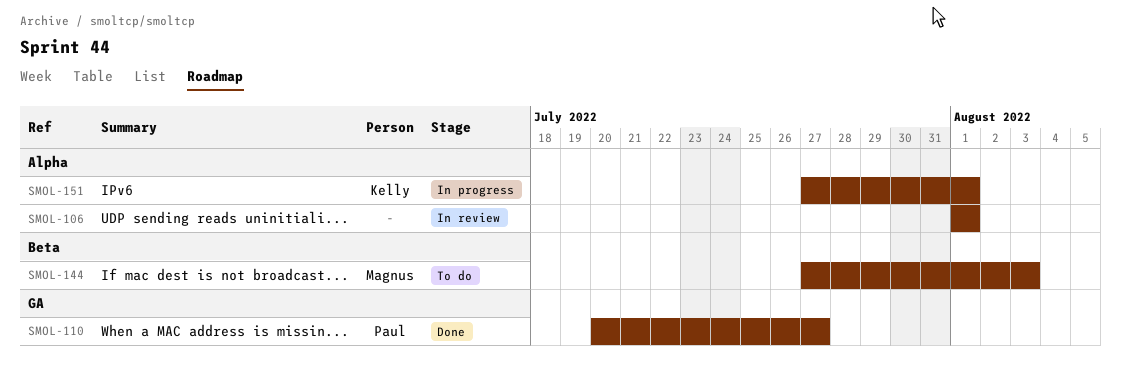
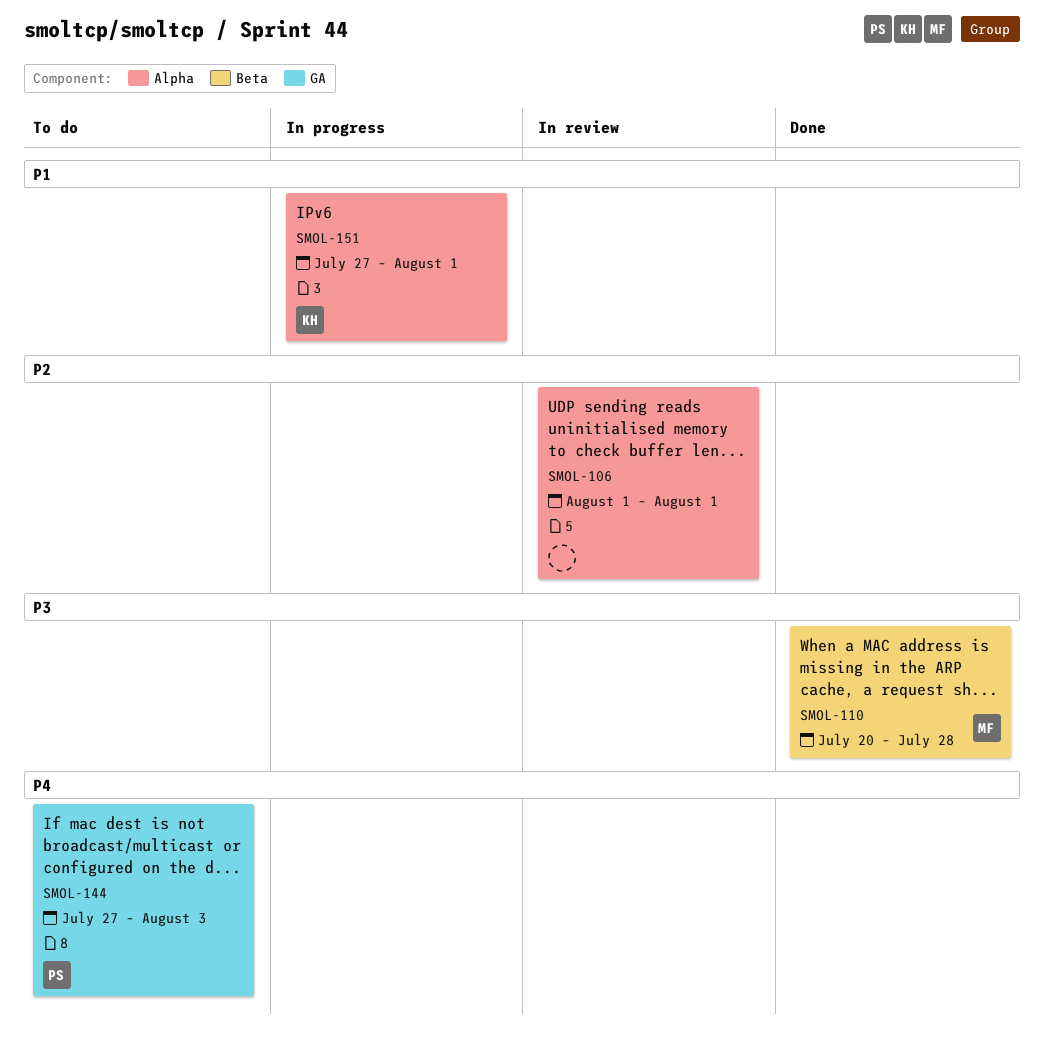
SMOL-110, owner: Paul -> Magnus
SMOL-110, label: GA -> Beta
SMOL-110, due: Jul 27 -> Jul 28
SMOL-144, owner: Magnus -> Paul
SMOL-144, label: Beta -> GA

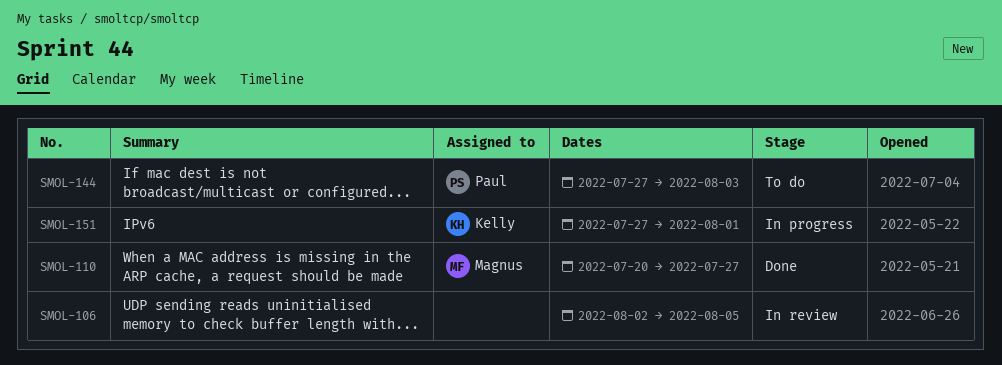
SMOL-106, start: Aug 1 -> Aug 2
SMOL-106, due: Aug 1 -> Aug 5
SMOL-110, due: Jul 28 -> Jul 27

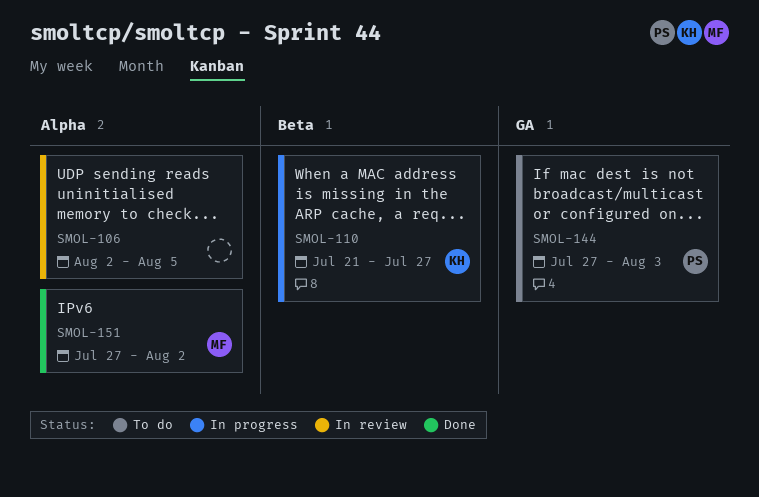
SMOL-110, status: Done -> In progress
SMOL-110, owner: Magnus -> Kelly
SMOL-110, start: Jul 20 -> Jul 21
SMOL-151, status: In progress -> Done
SMOL-151, owner: Kelly -> Magnus
SMOL-151, due: Aug 1 -> Aug 2

